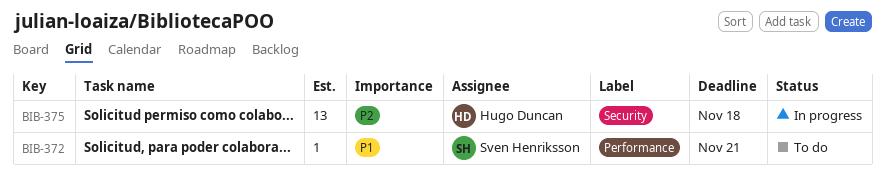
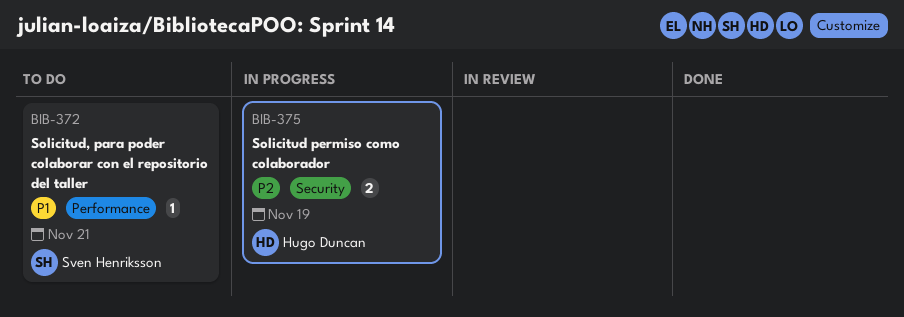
BIB-375, estimate: 13 -> 2
BIB-375, due: Nov 18 -> Nov 19

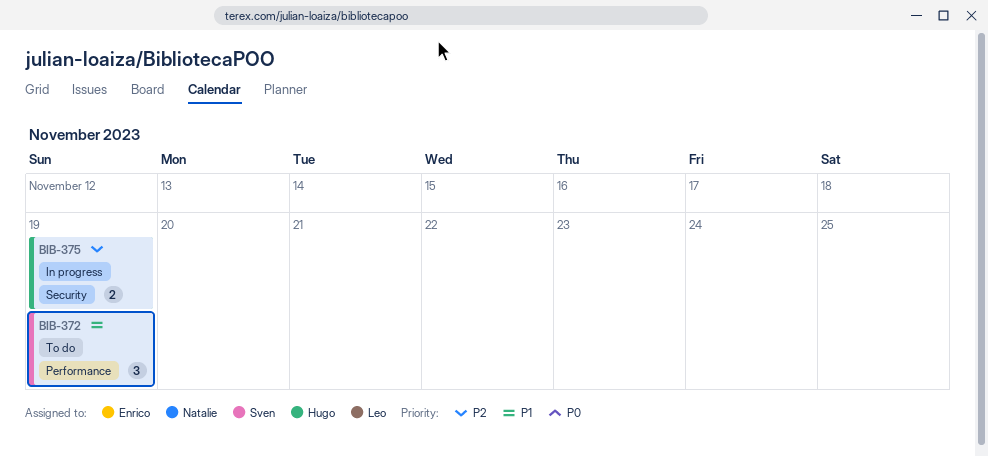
BIB-372, estimate: 1 -> 3
BIB-372, due: Nov 21 -> Nov 19

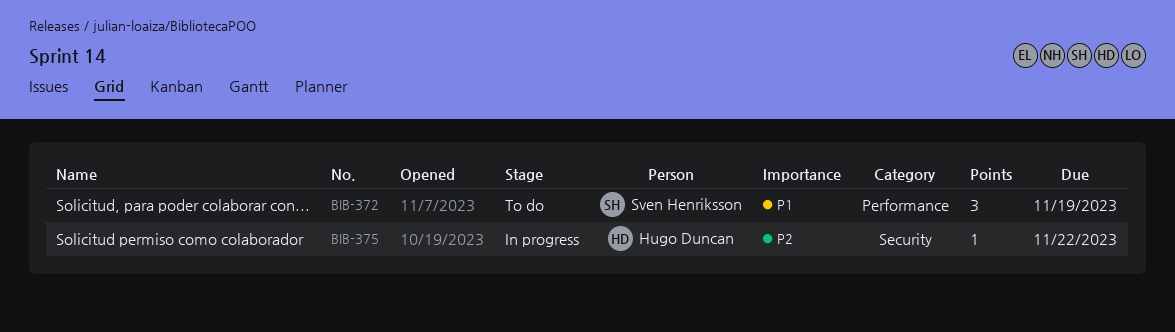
BIB-375, estimate: 2 -> 1
BIB-375, due: Nov 19 -> Nov 22

